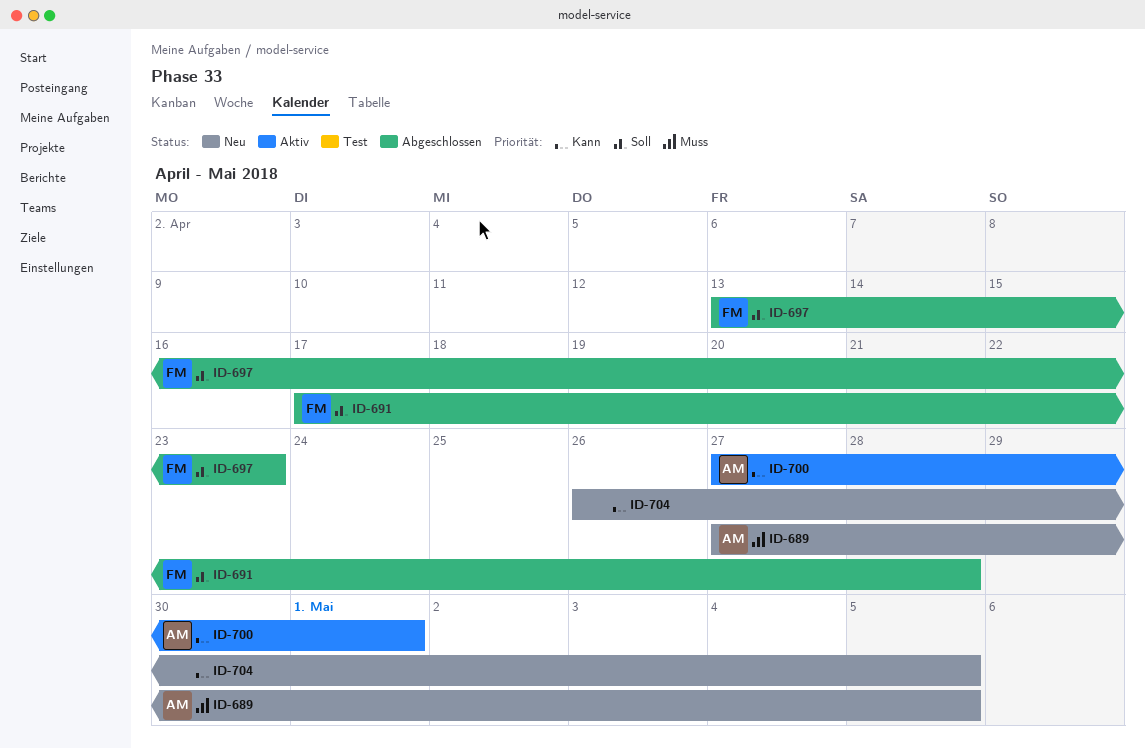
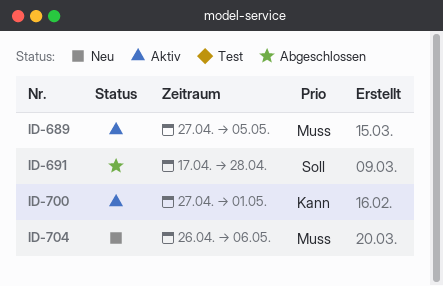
ID-689, status: Neu -> Aktiv
ID-697: present -> none
ID-704, priority: Kann -> Muss
ID-704, due: May 5 -> May 6

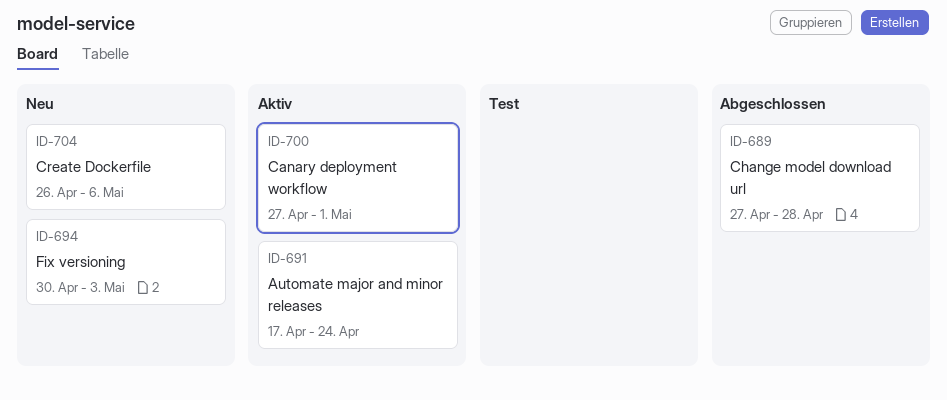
ID-689, status: Aktiv -> Abgeschlossen
ID-689, due: May 5 -> Apr 28
ID-691, status: Abgeschlossen -> Aktiv
ID-691, due: Apr 28 -> Apr 24
ID-694: none -> present

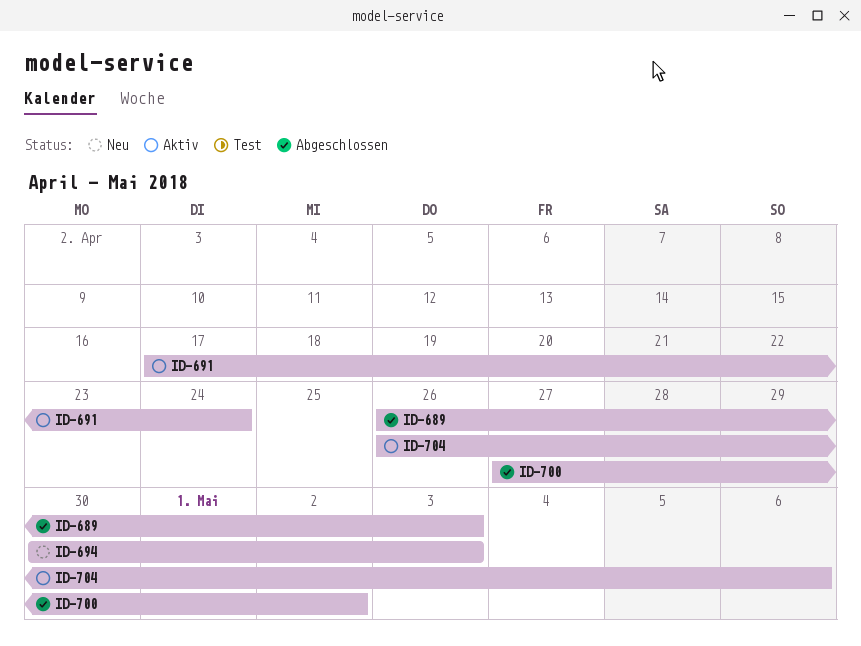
ID-689, start: Apr 27 -> Apr 26
ID-689, due: Apr 28 -> May 3
ID-700, status: Aktiv -> Abgeschlossen
ID-700, due: May 1 -> May 2
ID-704, status: Neu -> Aktiv

